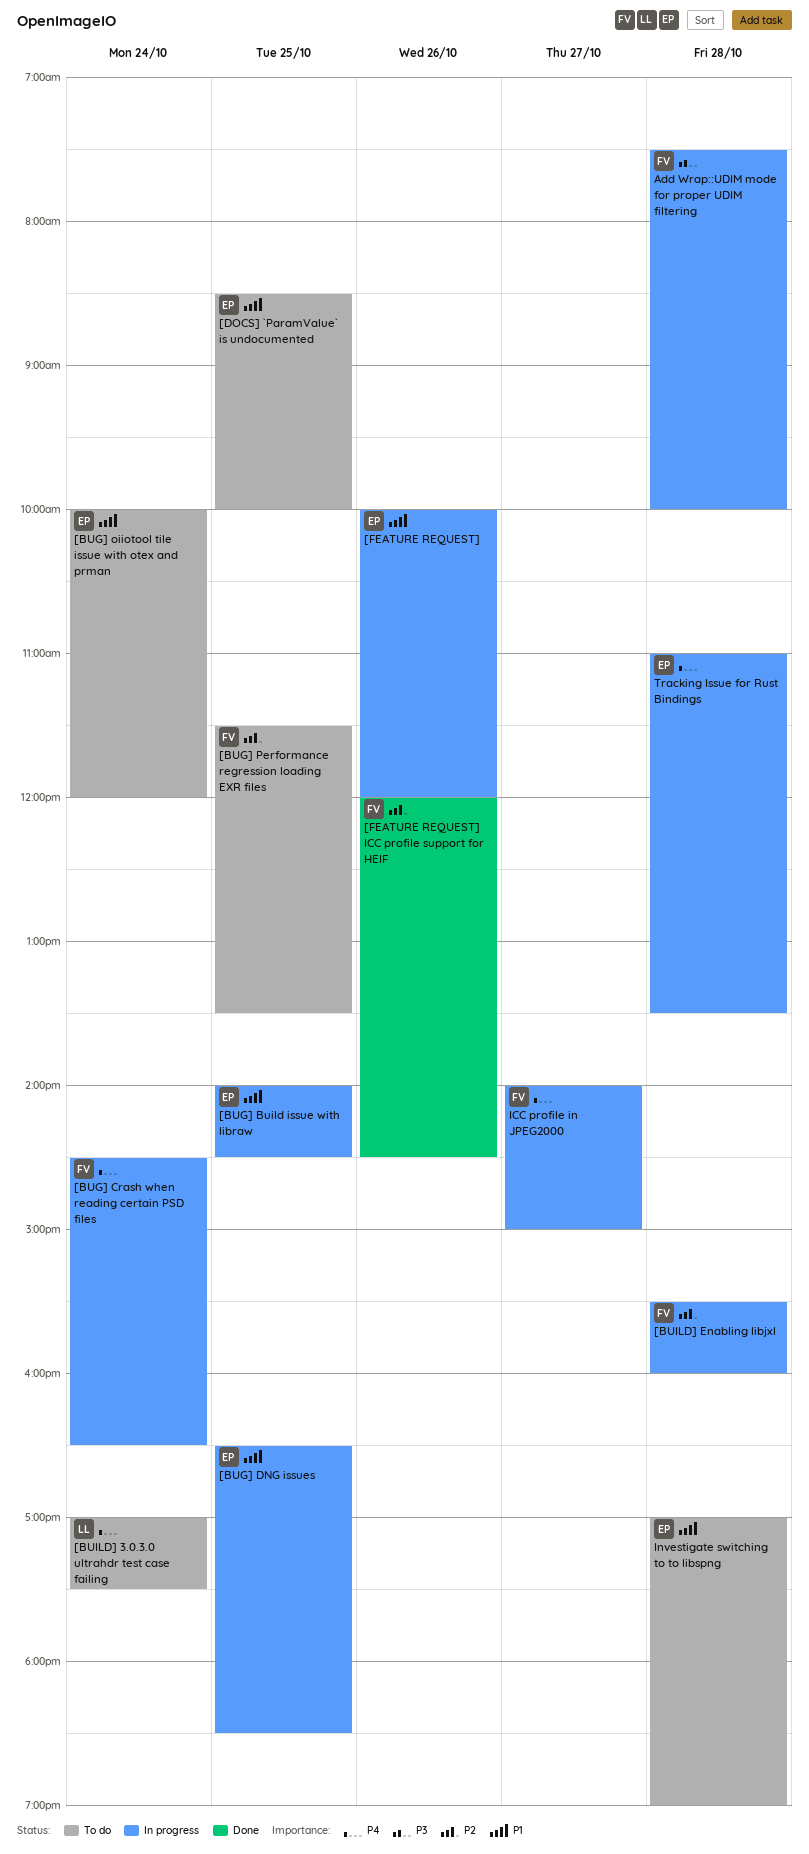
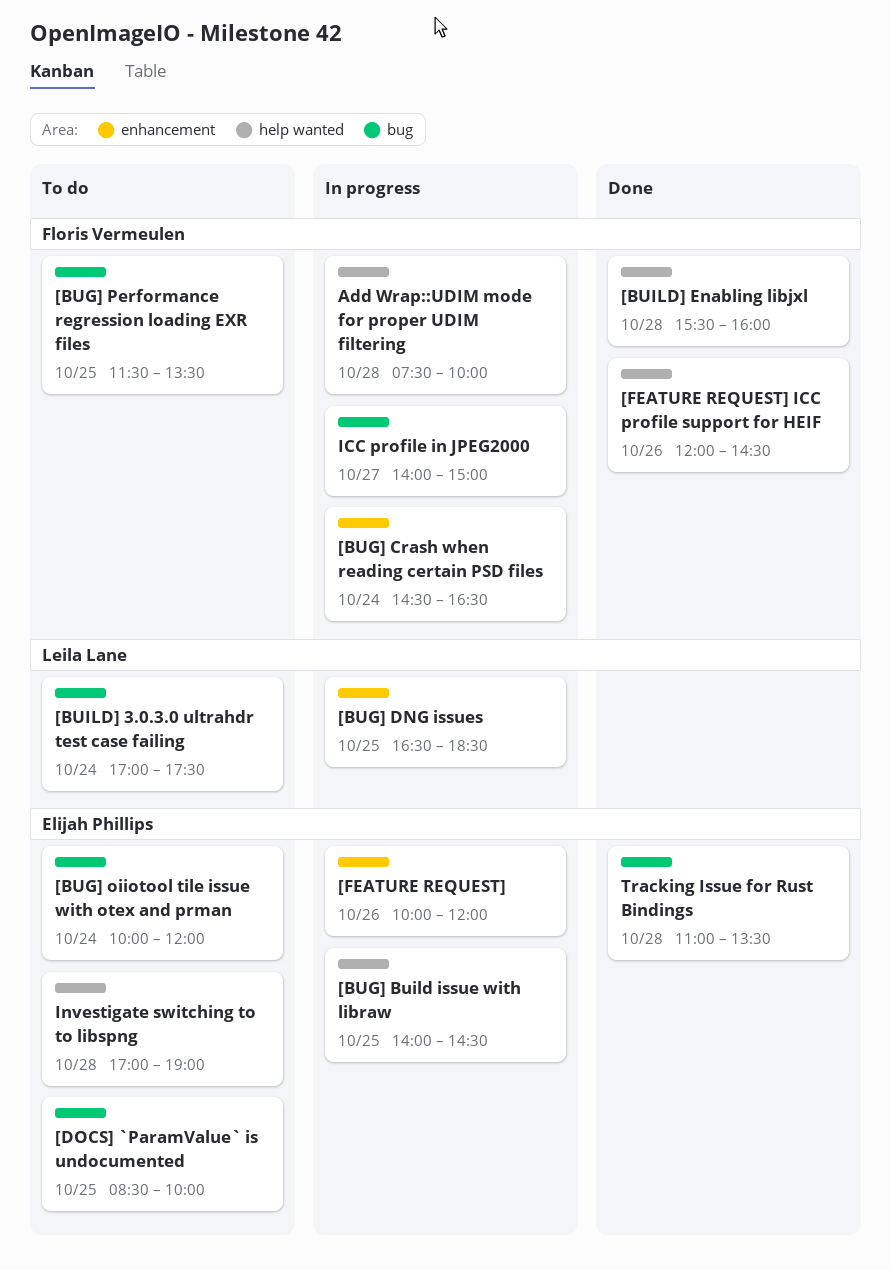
[BUG] DNG issues, owner: Elijah Phillips -> Leila Lane
[BUILD] Enabling libjxl, status: In progress -> Done
Tracking Issue for Rust Bindings, status: In progress -> Done

